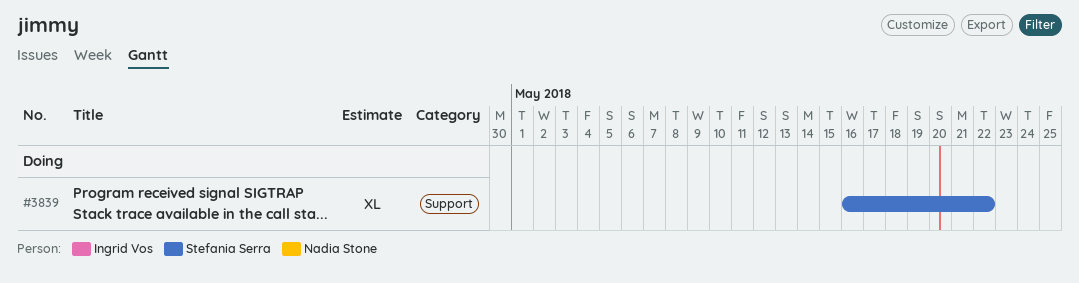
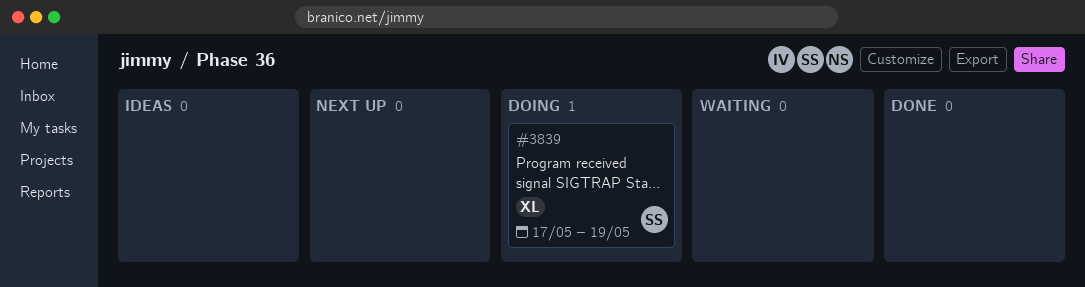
#3839, start: May 16 -> May 17
#3839, due: May 22 -> May 19

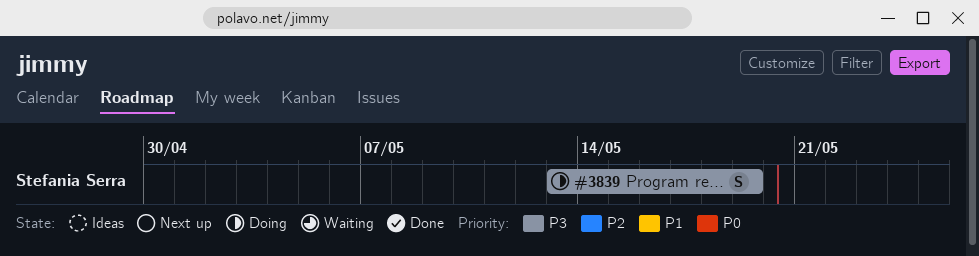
#3839, estimate: XL -> S
#3839, start: May 17 -> May 13

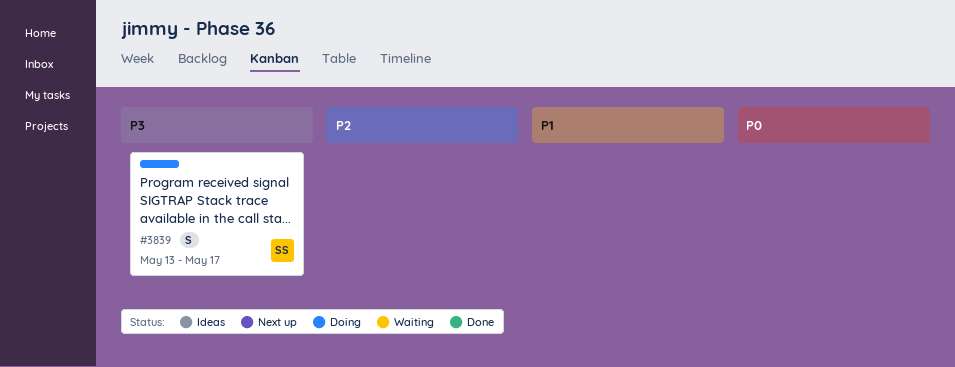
#3839, due: May 19 -> May 17

